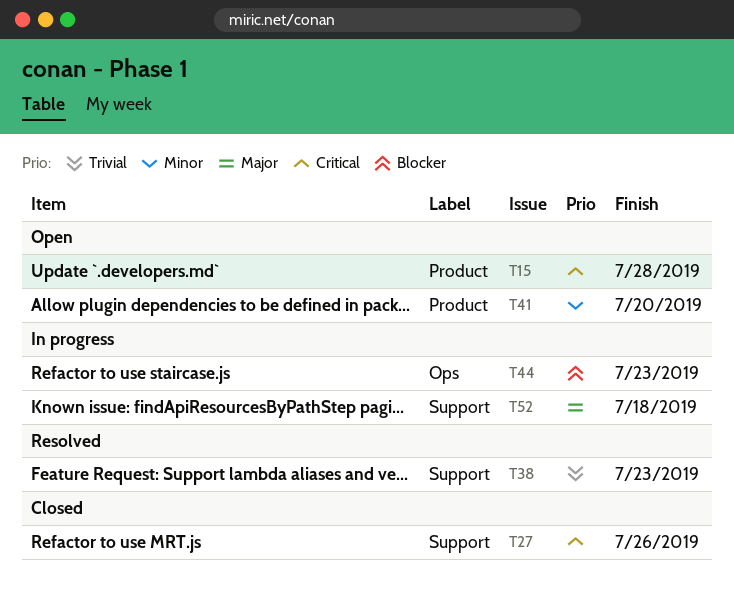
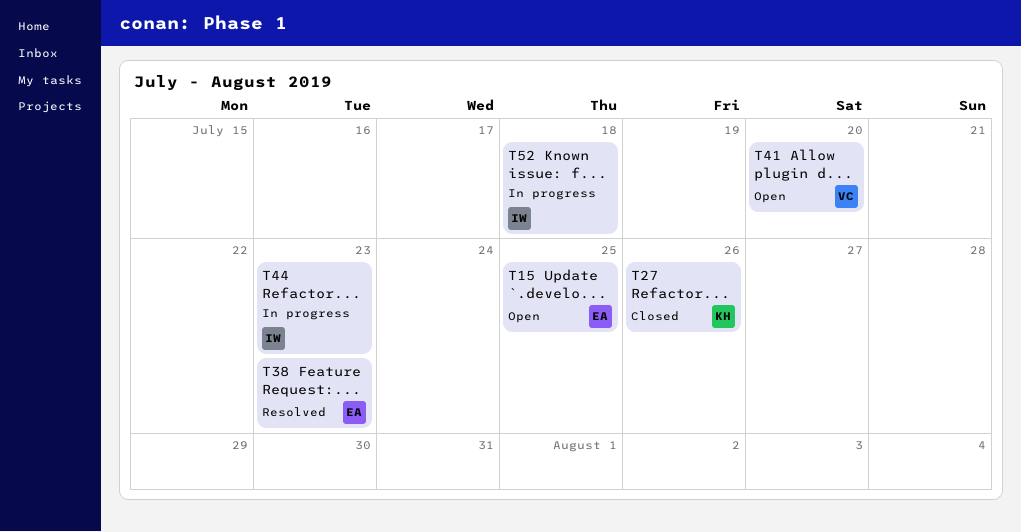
T15, due: Jul 28 -> Jul 25

